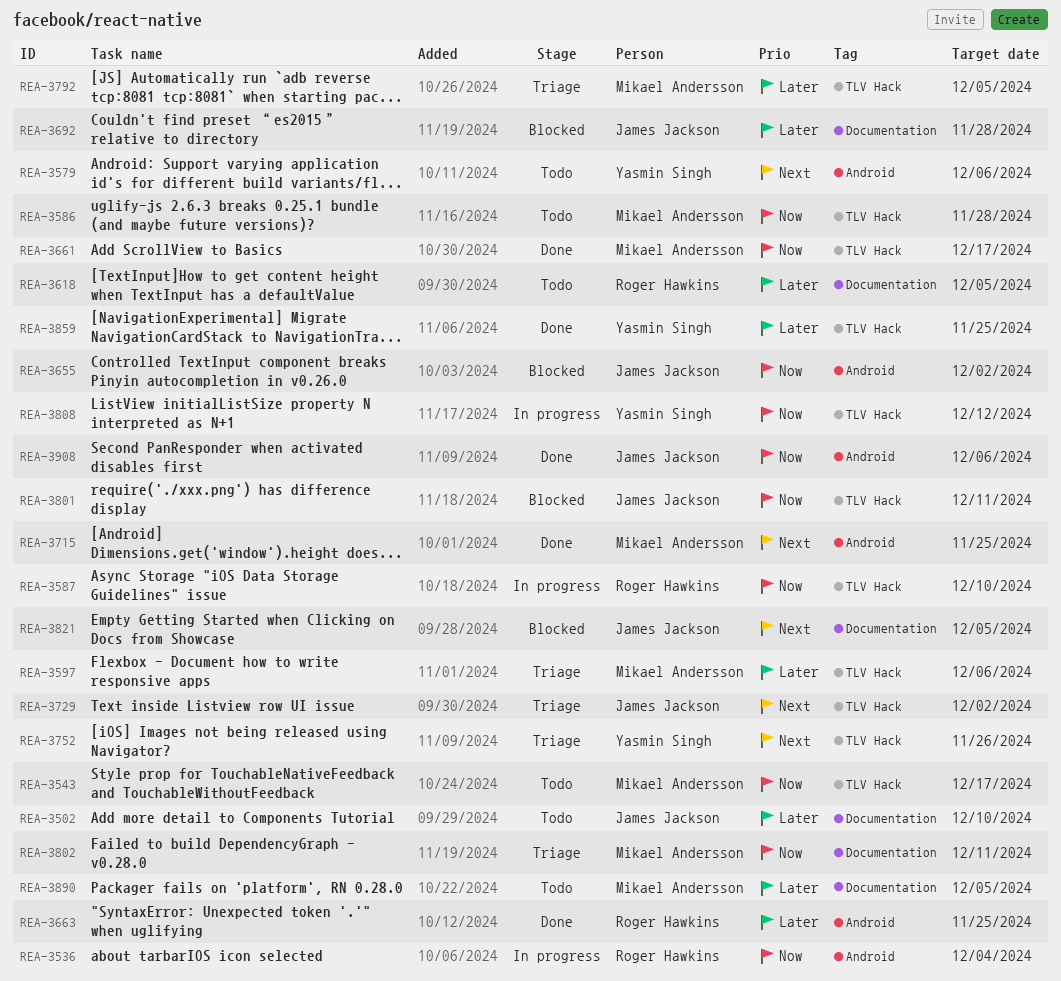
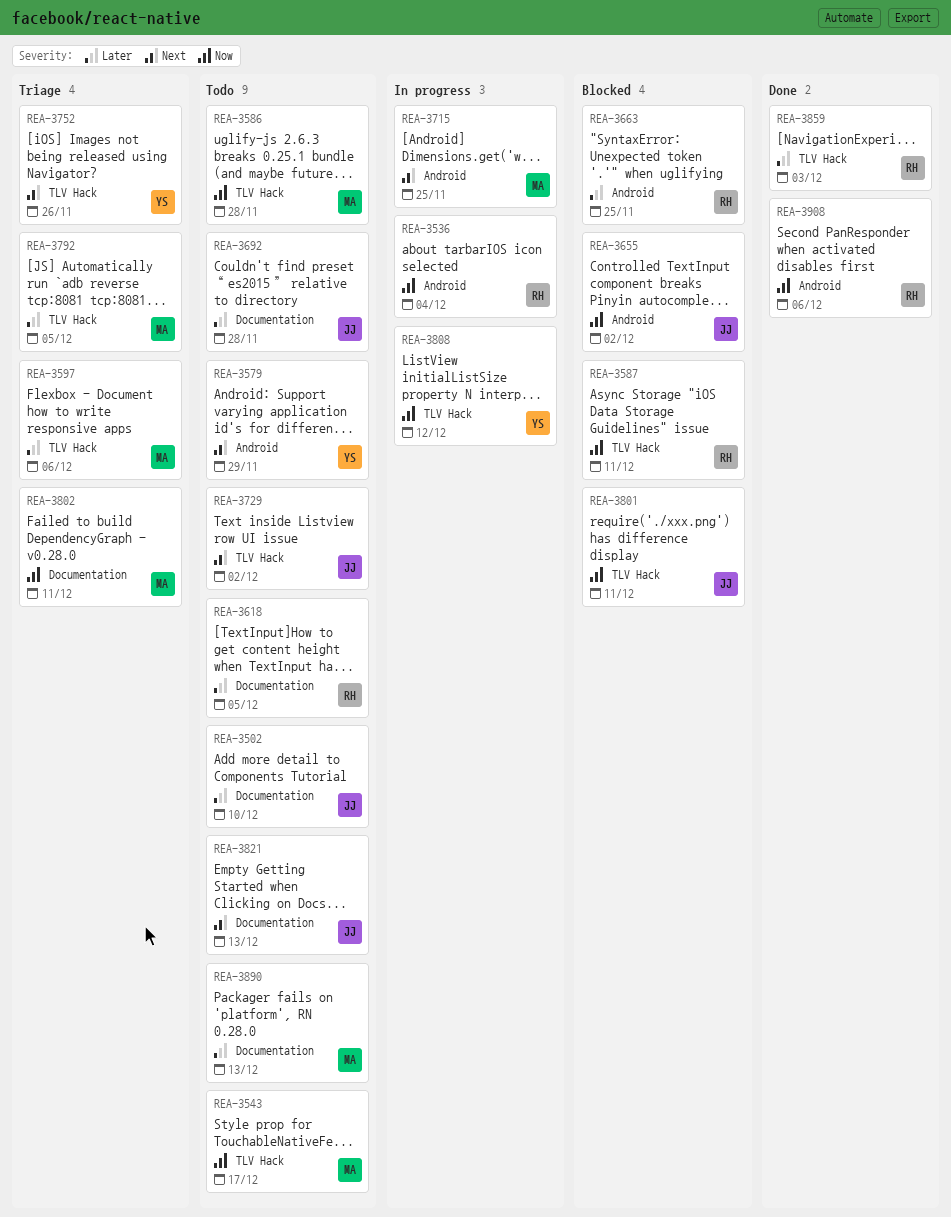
REA-3579, due: Dec 6 -> Nov 29
REA-3587, status: In progress -> Blocked
REA-3587, due: Dec 10 -> Dec 11
REA-3661: present -> none
REA-3663, status: Done -> Blocked
REA-3692, status: Blocked -> Todo
REA-3715, status: Done -> In progress
REA-3729, status: Triage -> Todo
REA-3821, status: Blocked -> Todo
REA-3821, due: Dec 5 -> Dec 13
REA-3859, owner: Yasmin Singh -> Roger Hawkins
REA-3859, due: Nov 25 -> Dec 3
REA-3890, due: Dec 5 -> Dec 13
REA-3908, owner: James Jackson -> Roger Hawkins

